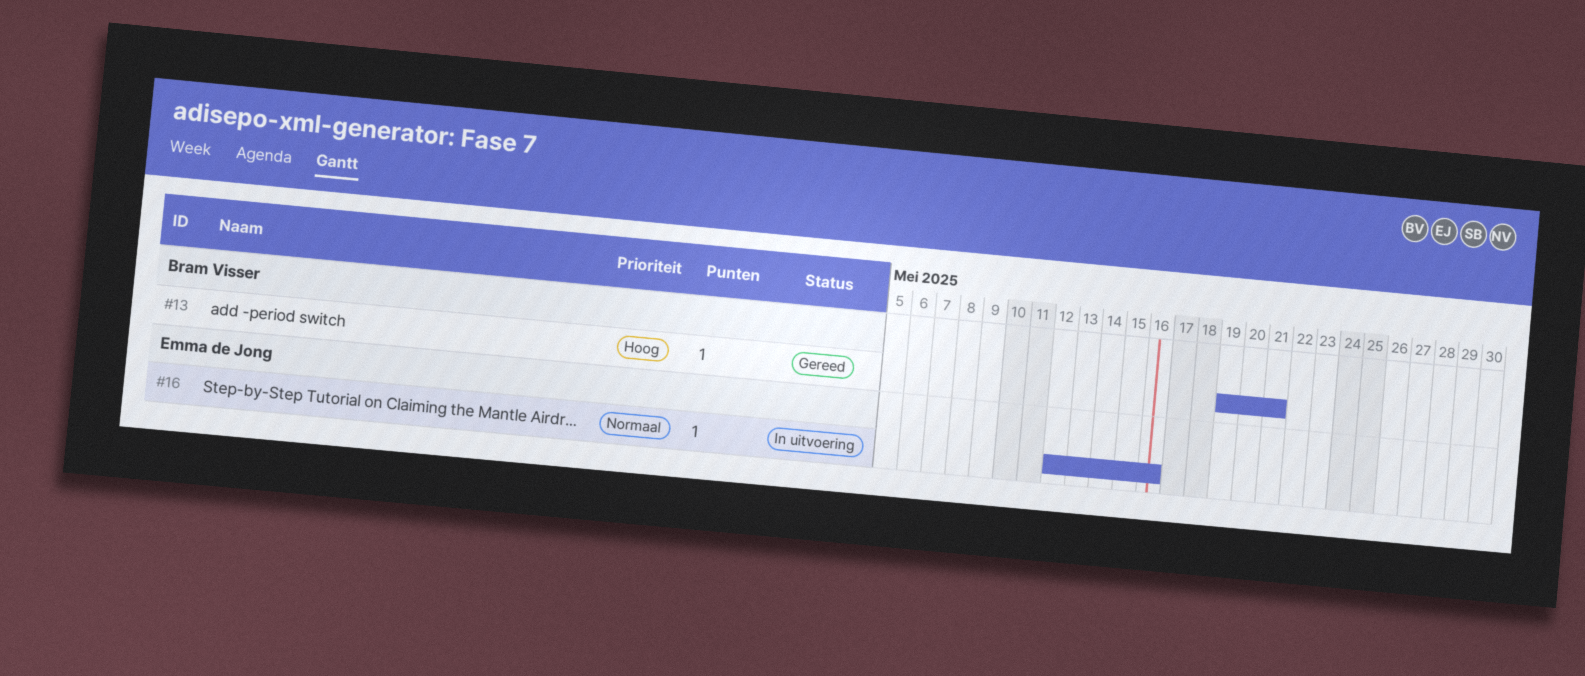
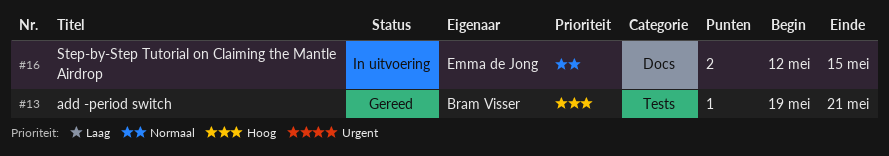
#16, estimate: 1 -> 2
#16, due: May 16 -> May 15

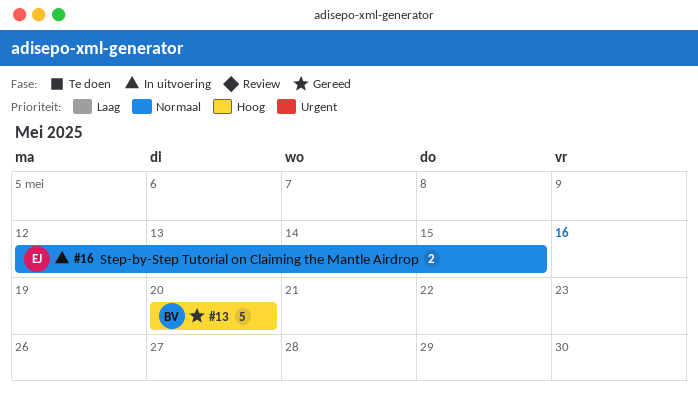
#13, estimate: 1 -> 5
#13, start: May 19 -> May 20
#13, due: May 21 -> May 20

